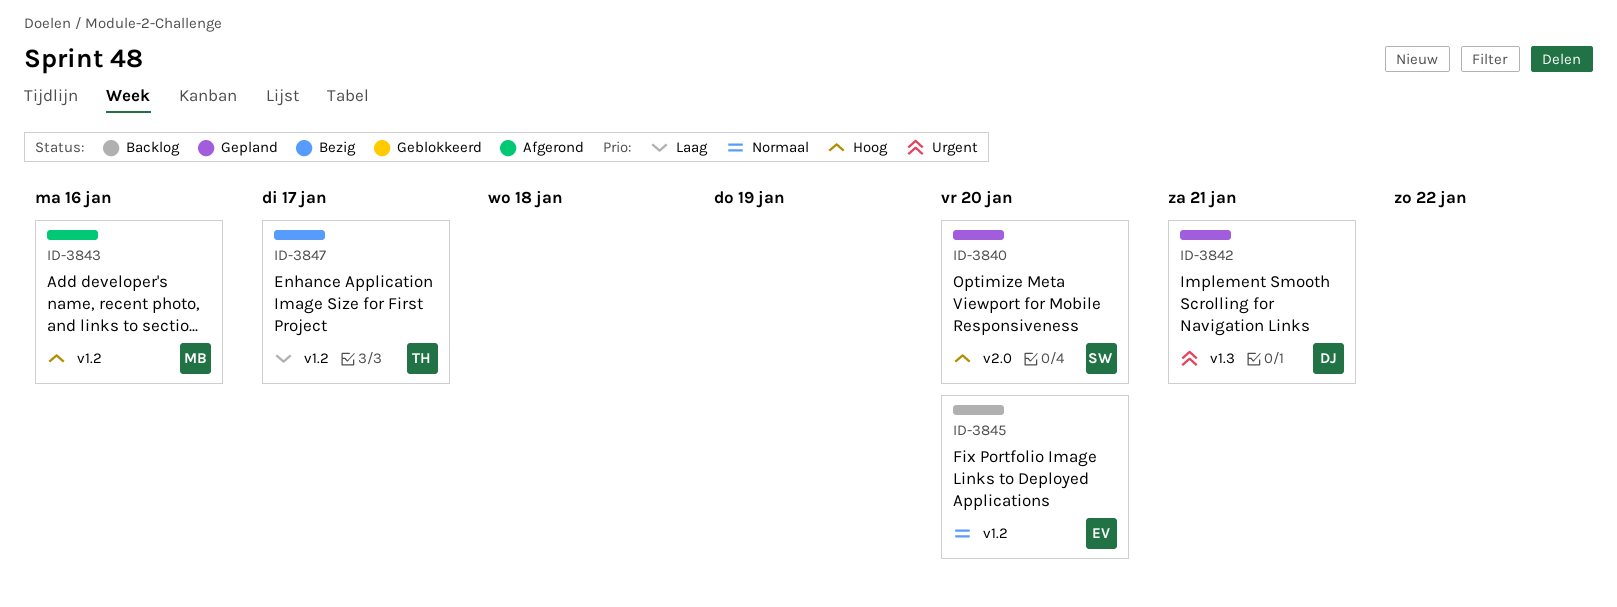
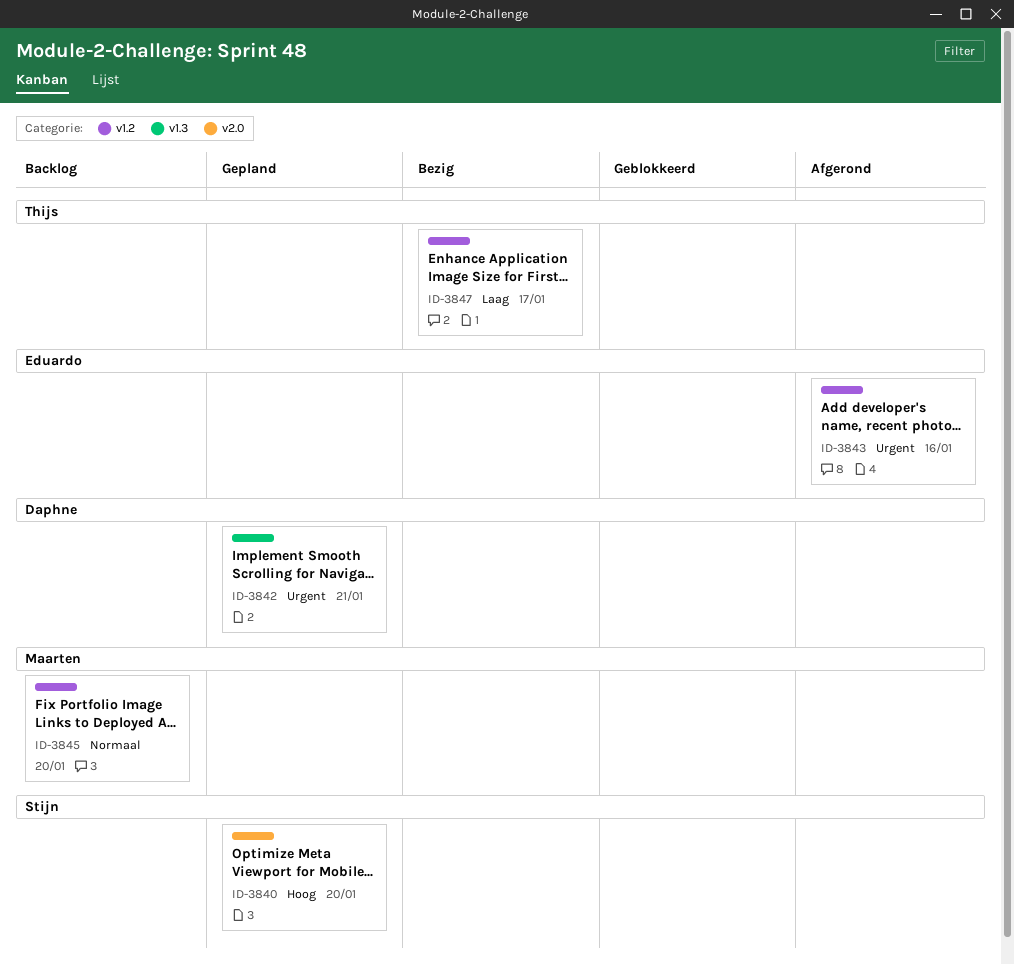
ID-3843, owner: Maarten -> Eduardo
ID-3843, priority: Hoog -> Urgent
ID-3845, owner: Eduardo -> Maarten

